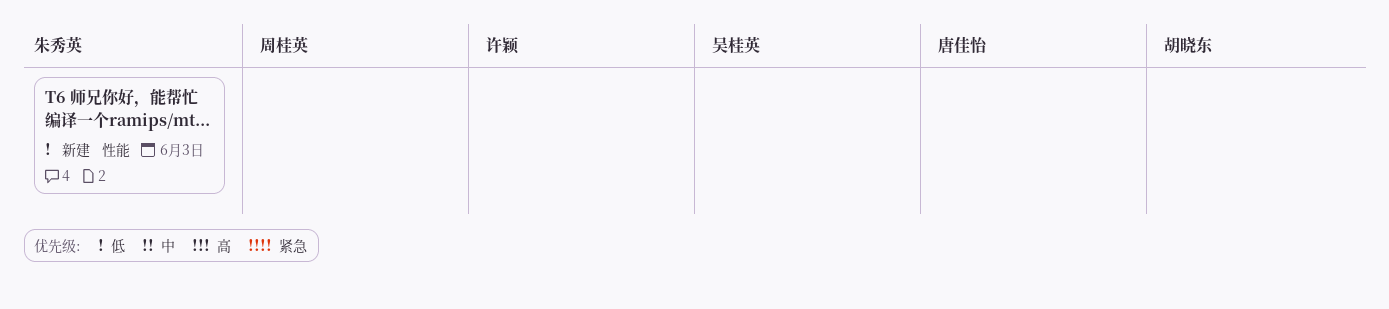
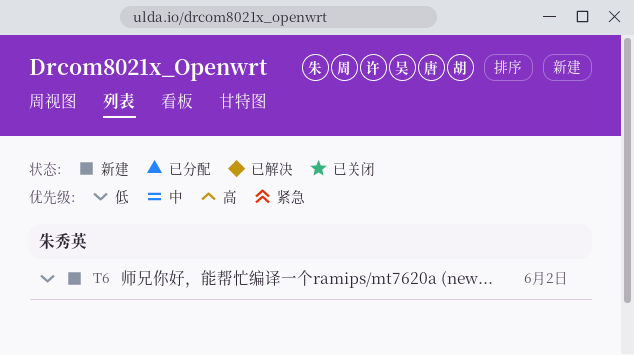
T6, due: Jun 3 -> Jun 2

